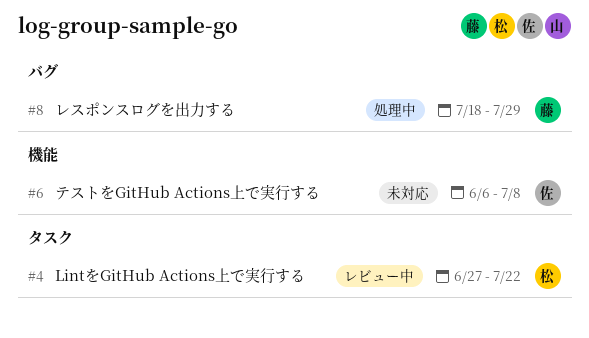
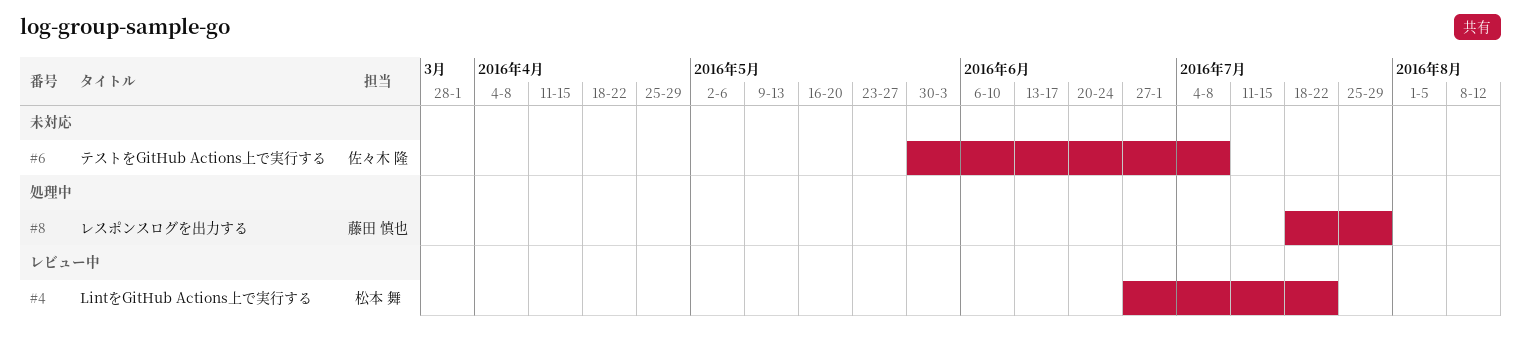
#6, start: Jun 6 -> May 30

